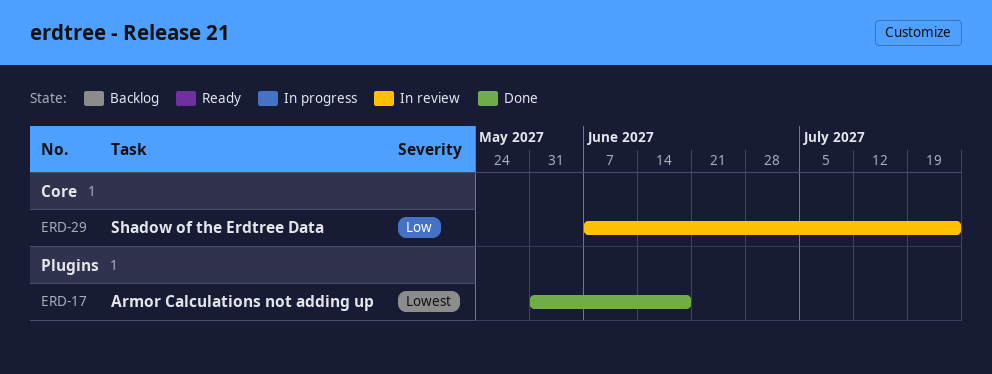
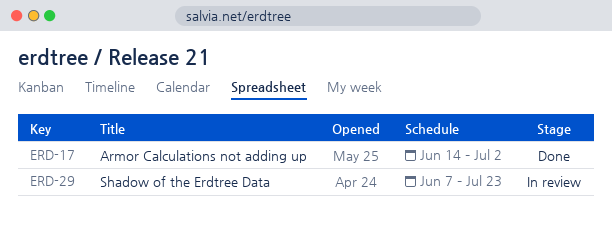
ERD-17, start: May 31 -> Jun 14
ERD-17, due: Jun 18 -> Jul 2

